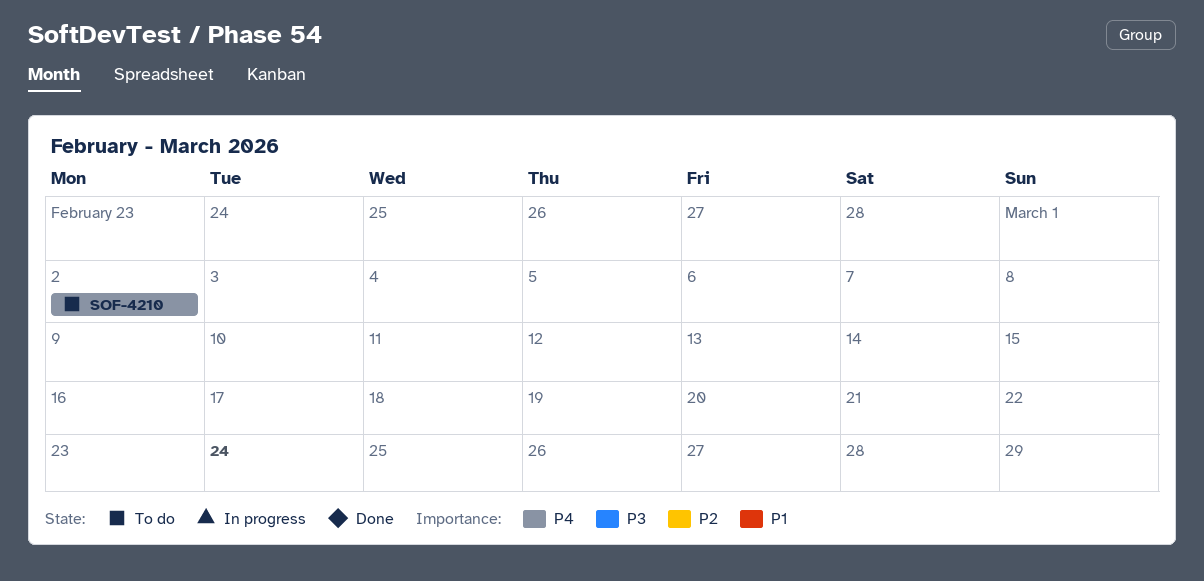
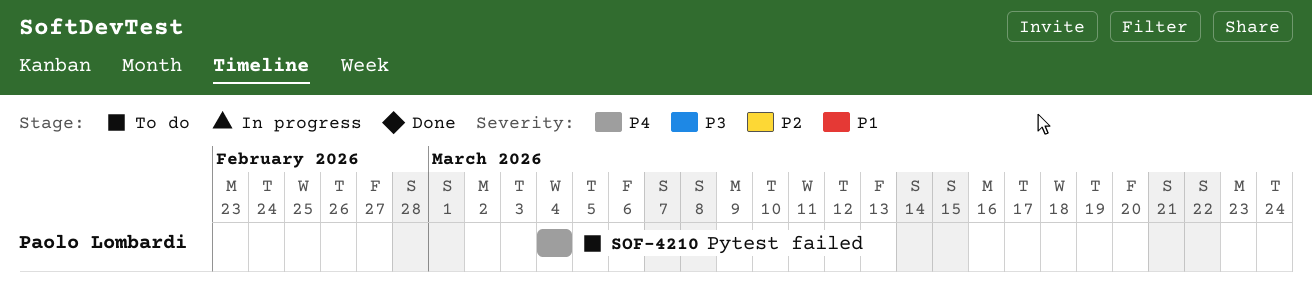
SOF-4210, start: Mar 2 -> Mar 4
SOF-4210, due: Mar 2 -> Mar 4

